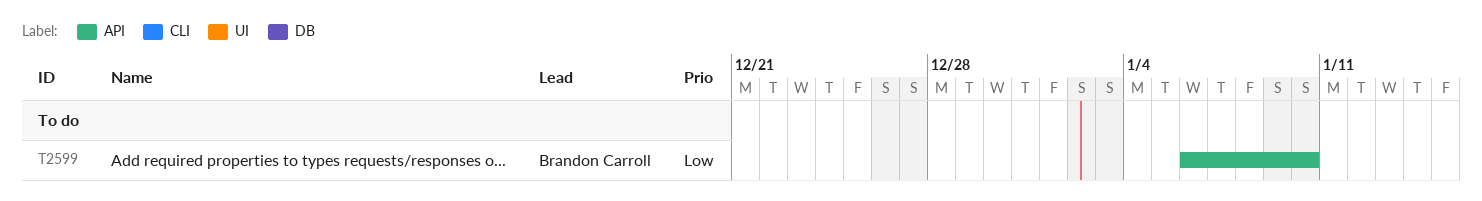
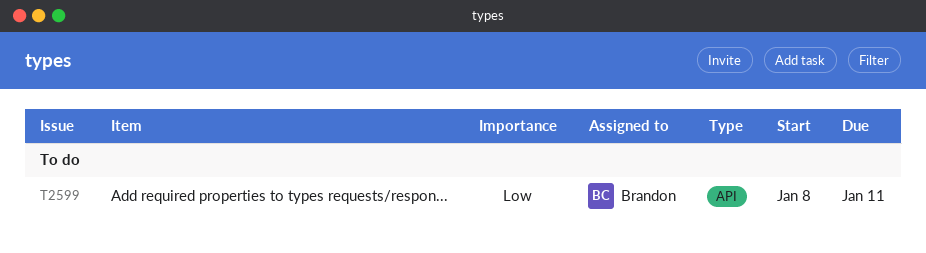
T2599, start: Jan 6 -> Jan 8
T2599, due: Jan 10 -> Jan 11

